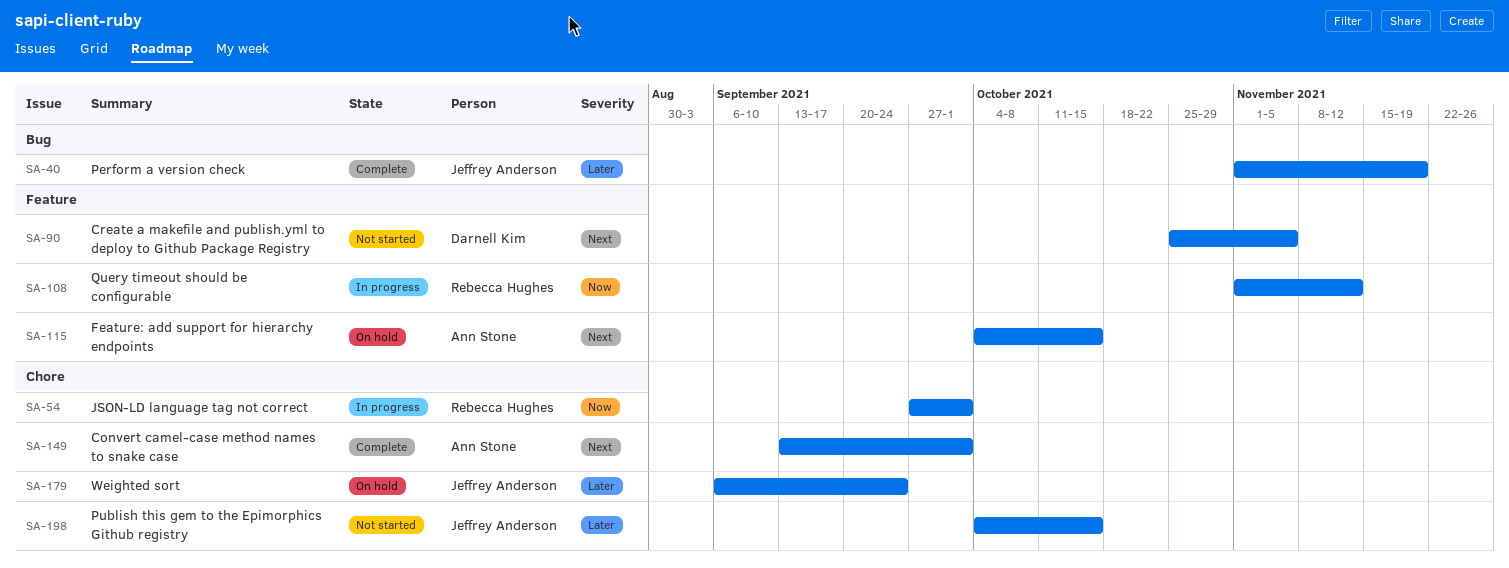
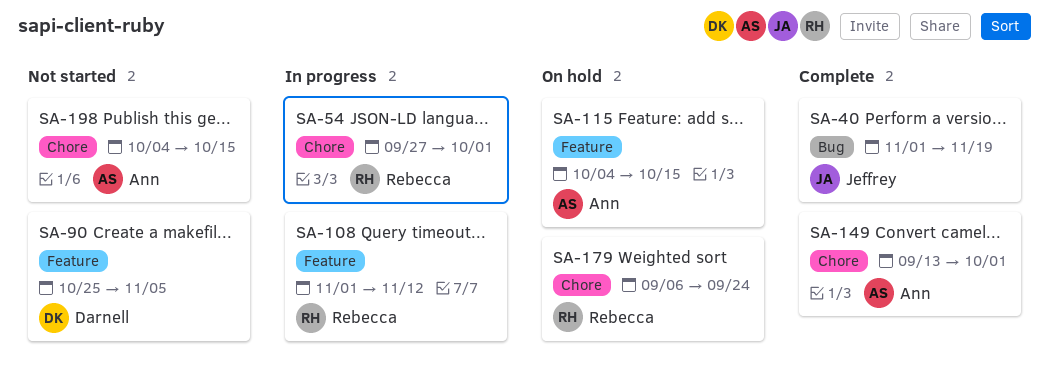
SA-179, owner: Jeffrey Anderson -> Rebecca Hughes
SA-198, owner: Jeffrey Anderson -> Ann Stone

